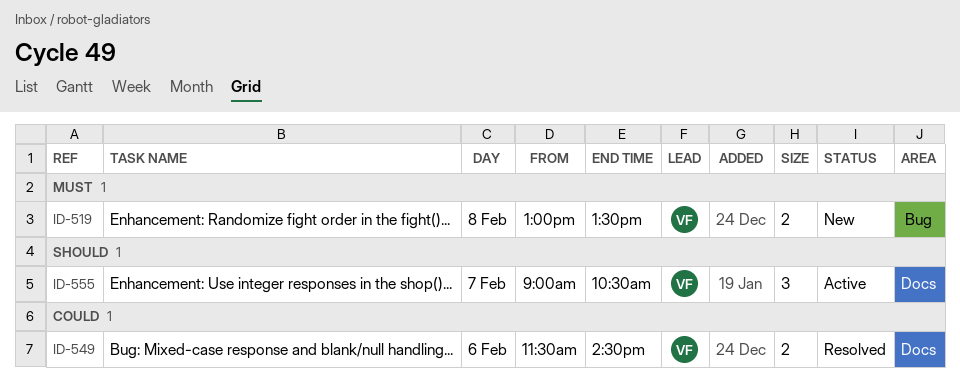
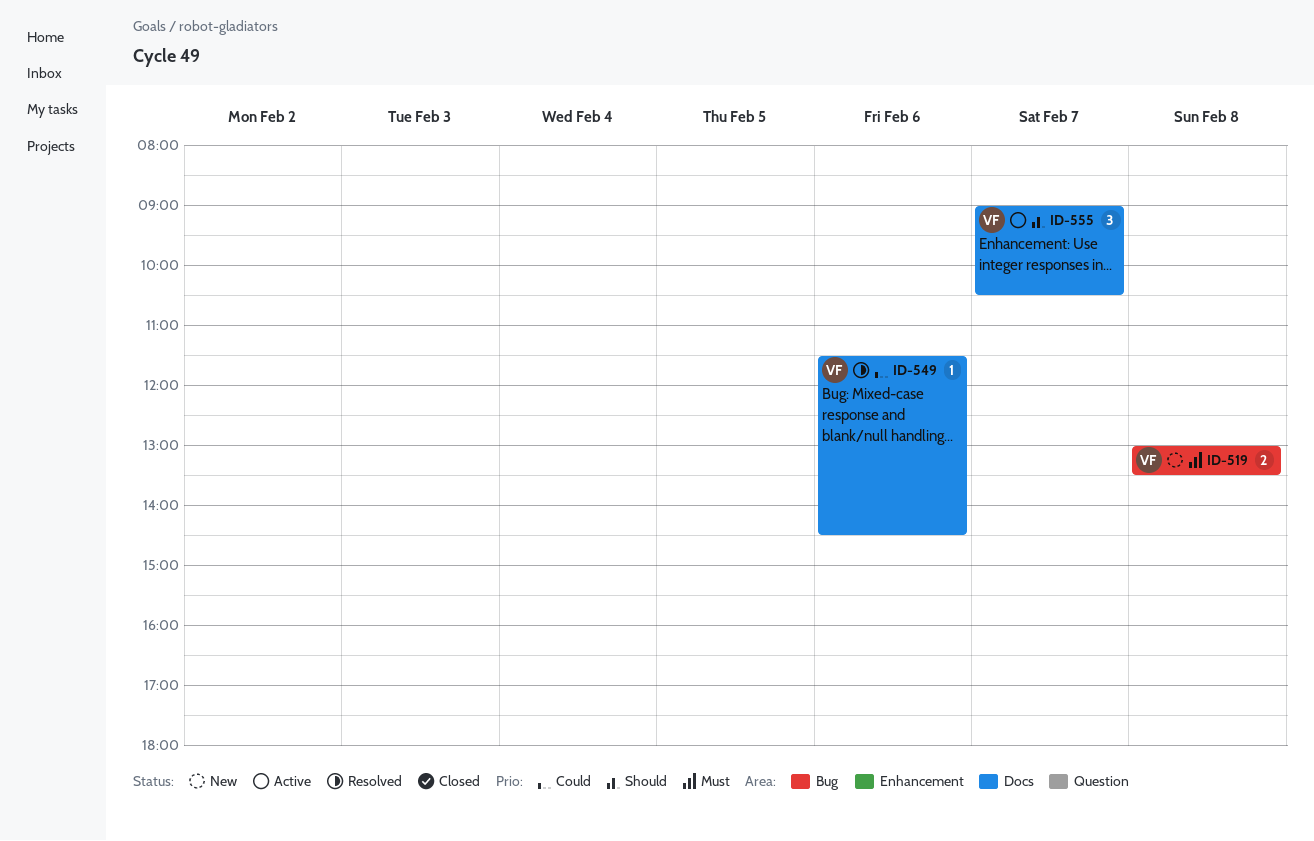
ID-549, estimate: 2 -> 1

